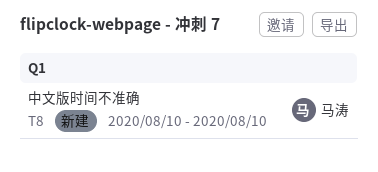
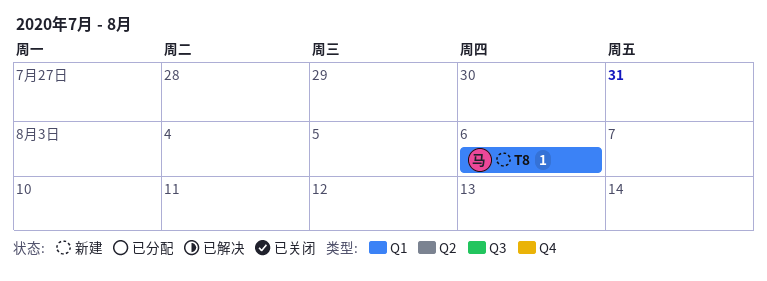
T8, start: Aug 10 -> Aug 6
T8, due: Aug 10 -> Aug 6

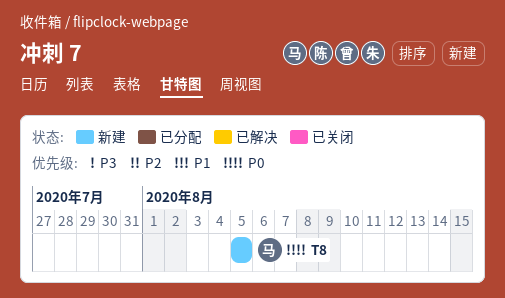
T8, start: Aug 6 -> Aug 5
T8, due: Aug 6 -> Aug 5

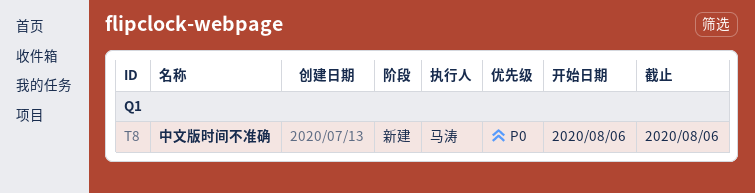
T8, start: Aug 5 -> Aug 6
T8, due: Aug 5 -> Aug 6

